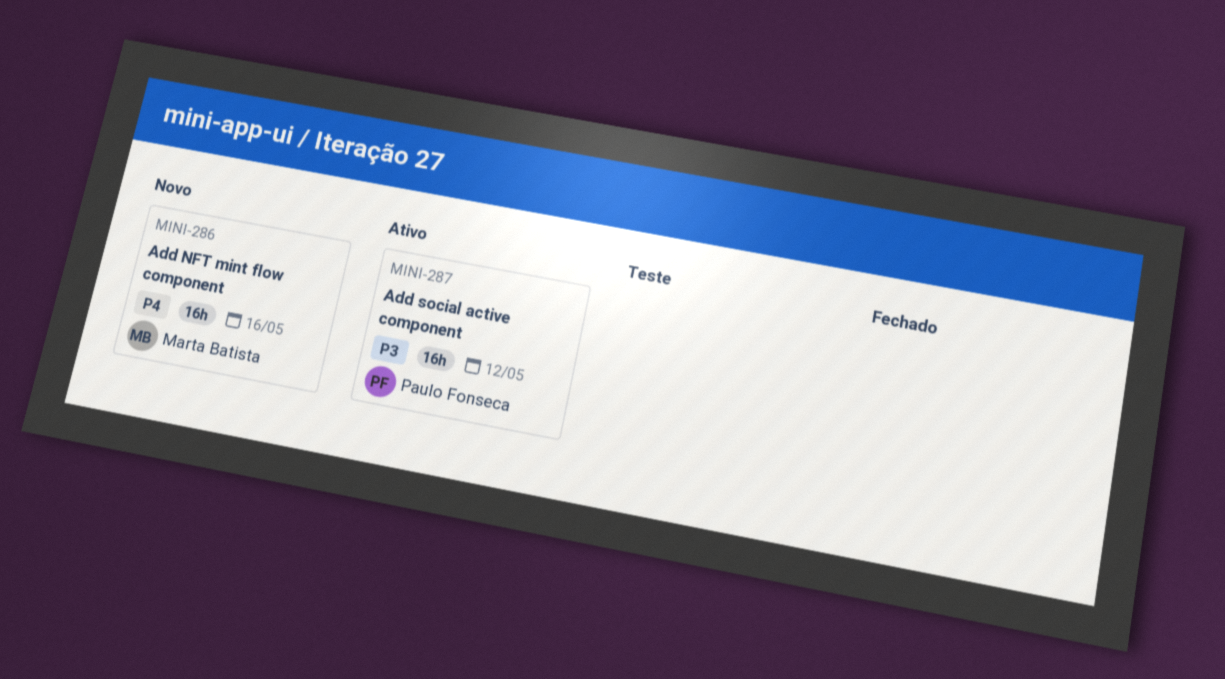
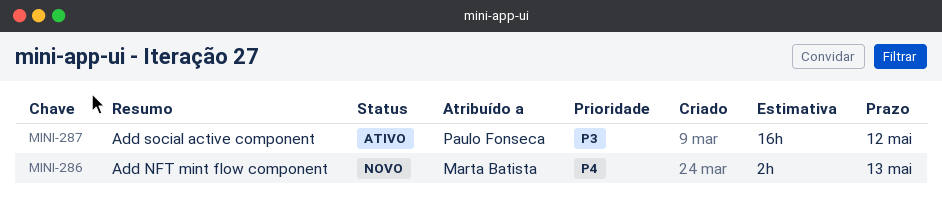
MINI-286, estimate: 16h -> 2h
MINI-286, due: May 16 -> May 13

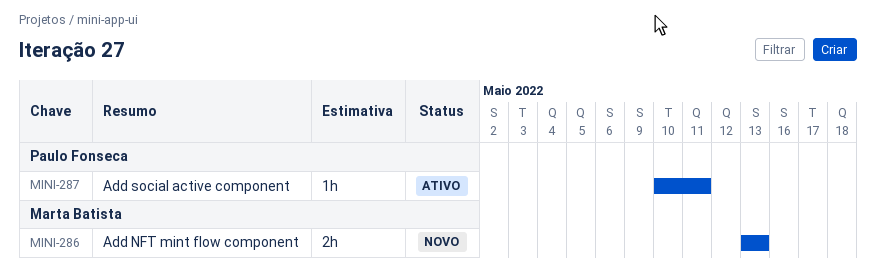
MINI-287, estimate: 16h -> 1h
MINI-287, due: May 12 -> May 11

